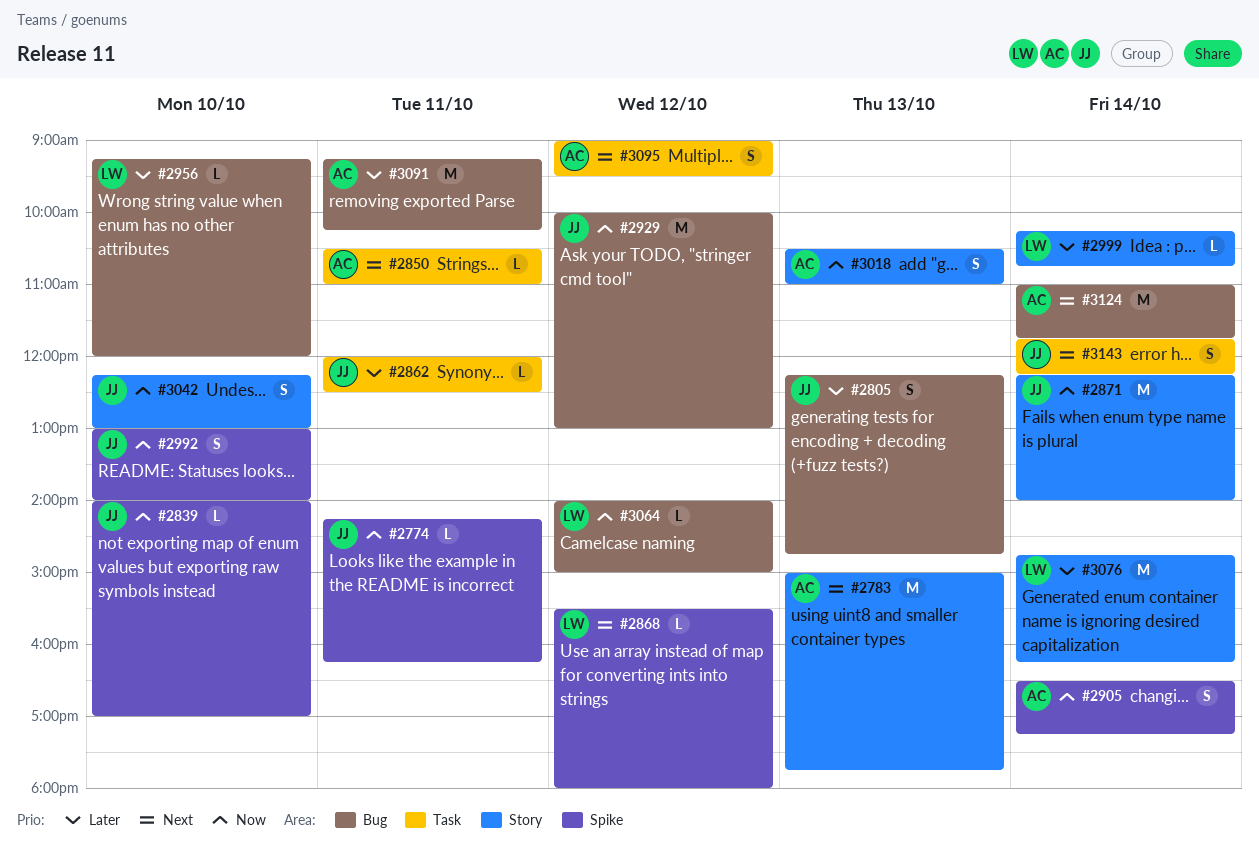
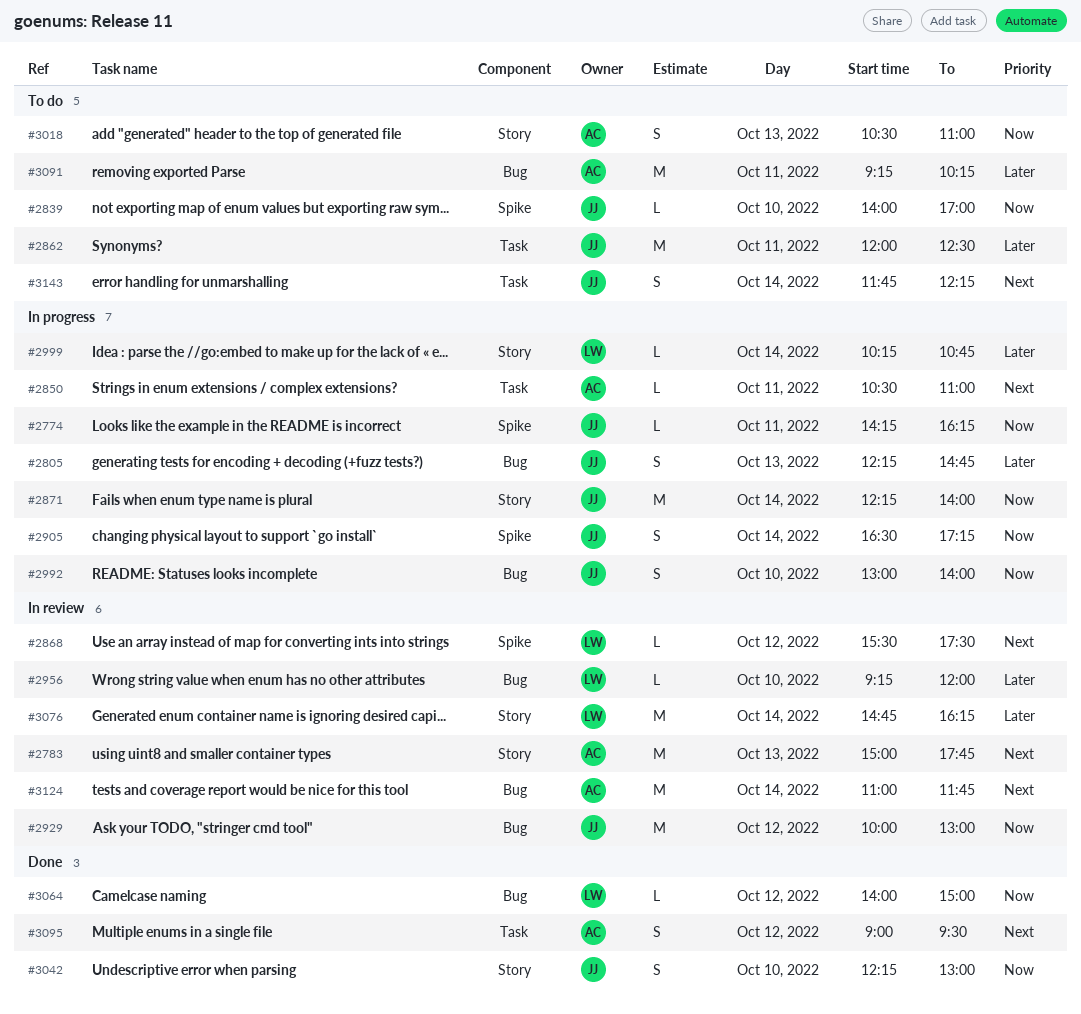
#2862, estimate: L -> M
#2868, ends: 18:00 -> 17:30
#2905, owner: AC -> JJ
#2992, label: Spike -> Bug

